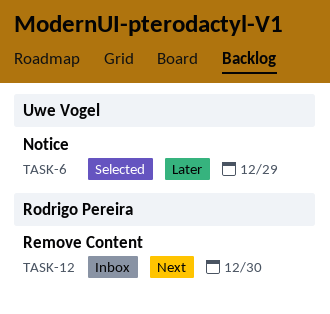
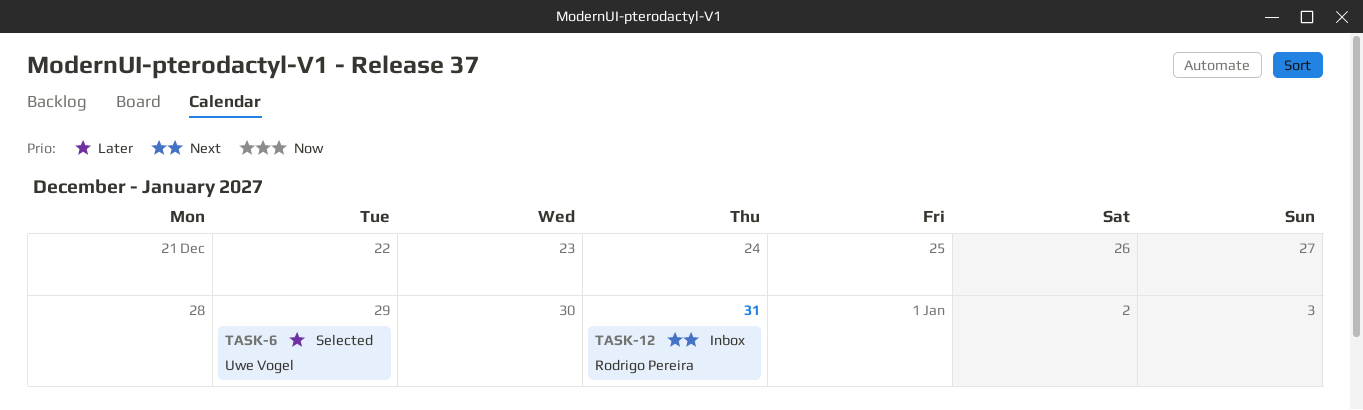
TASK-12, due: Dec 30 -> Dec 31

